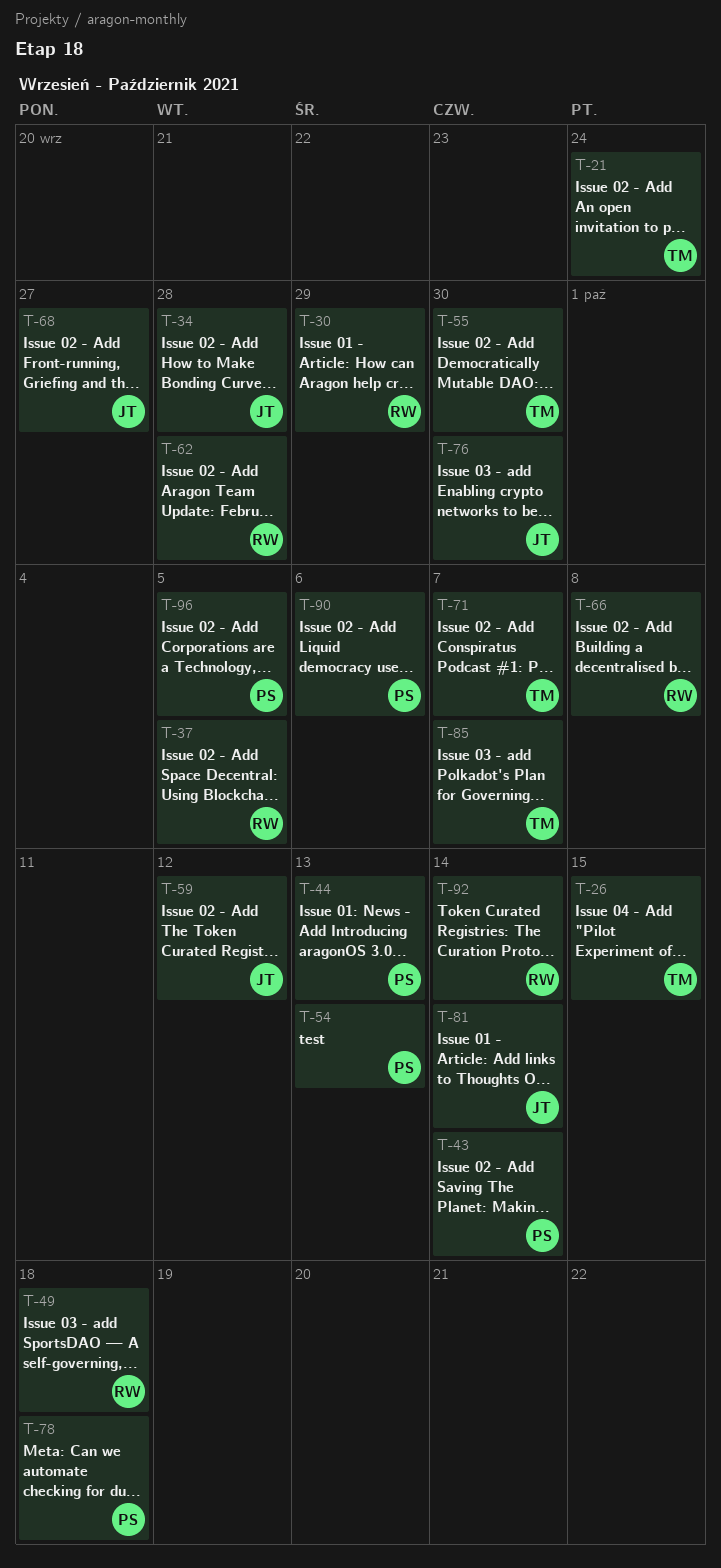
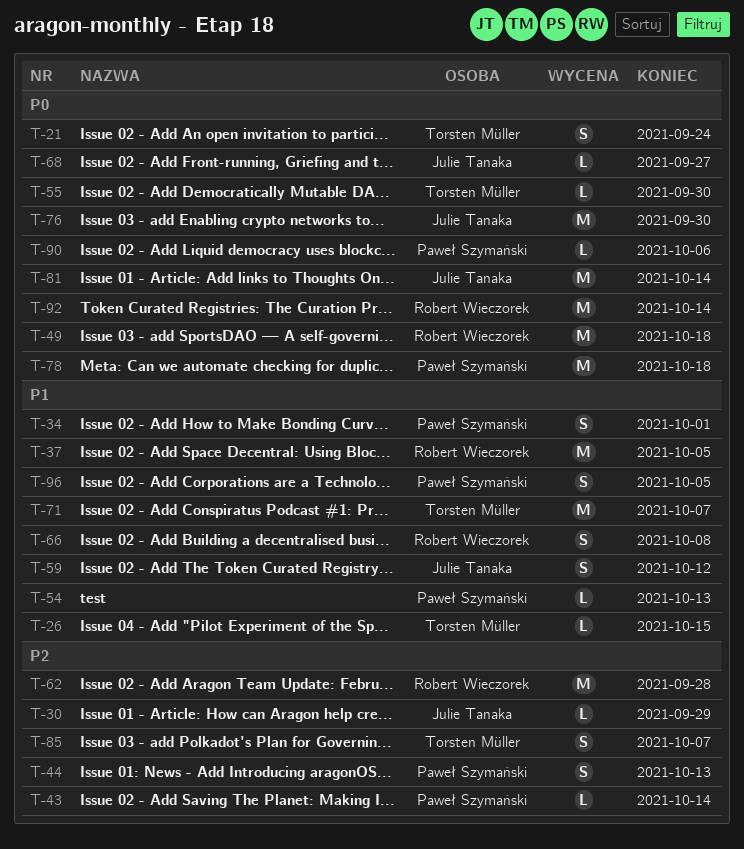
T-30, owner: Robert Wieczorek -> Julie Tanaka
T-34, owner: Julie Tanaka -> Paweł Szymański
T-34, due: Sep 28 -> Oct 1

